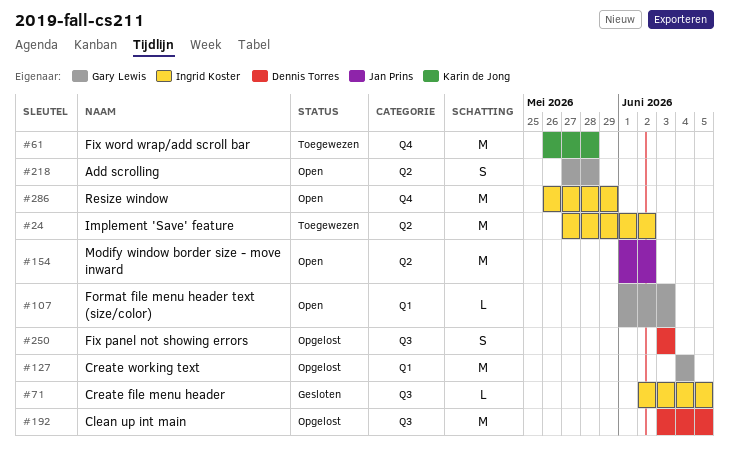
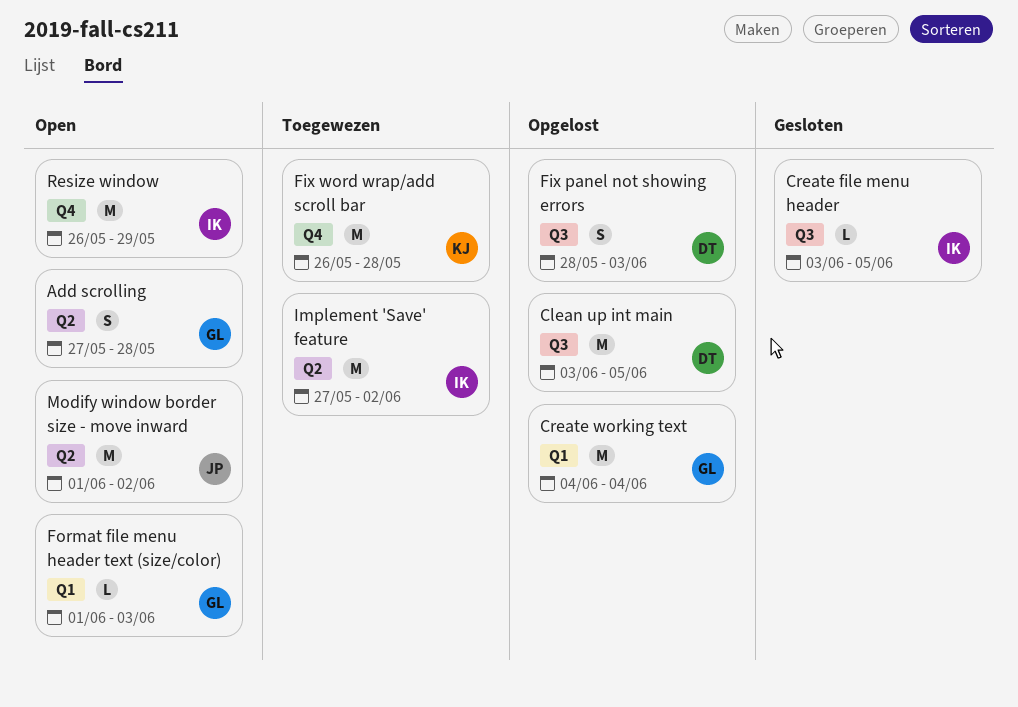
Create file menu header, start: Jun 2 -> Jun 3
Fix panel not showing errors, start: Jun 3 -> May 28

